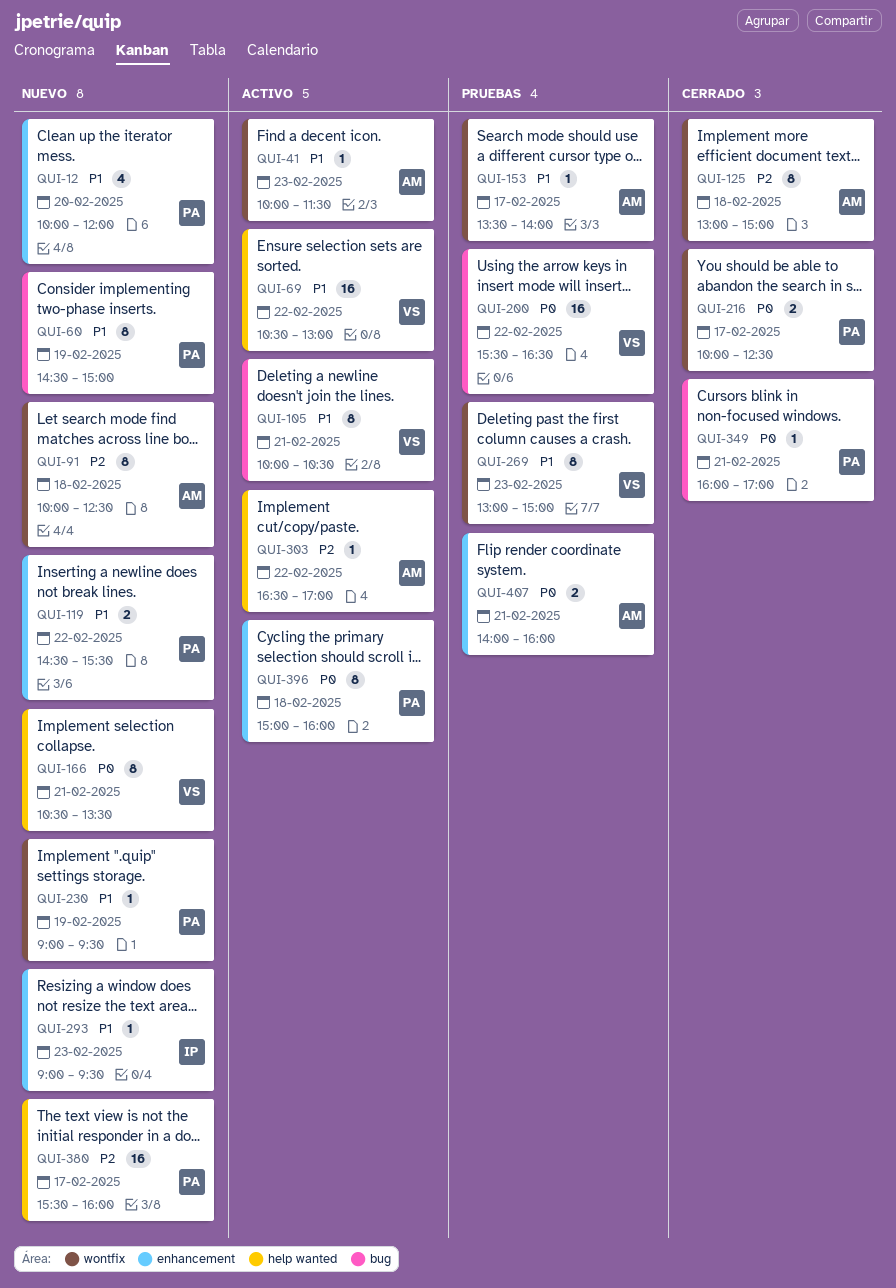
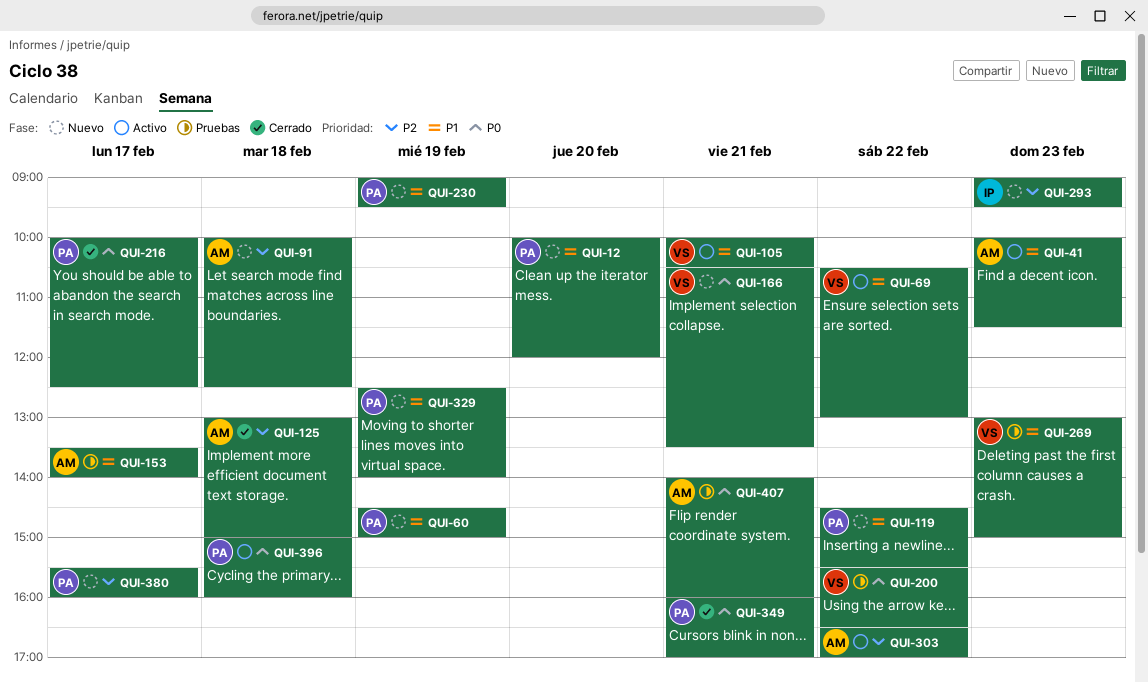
QUI-293, priority: P1 -> P2
QUI-329: none -> present

